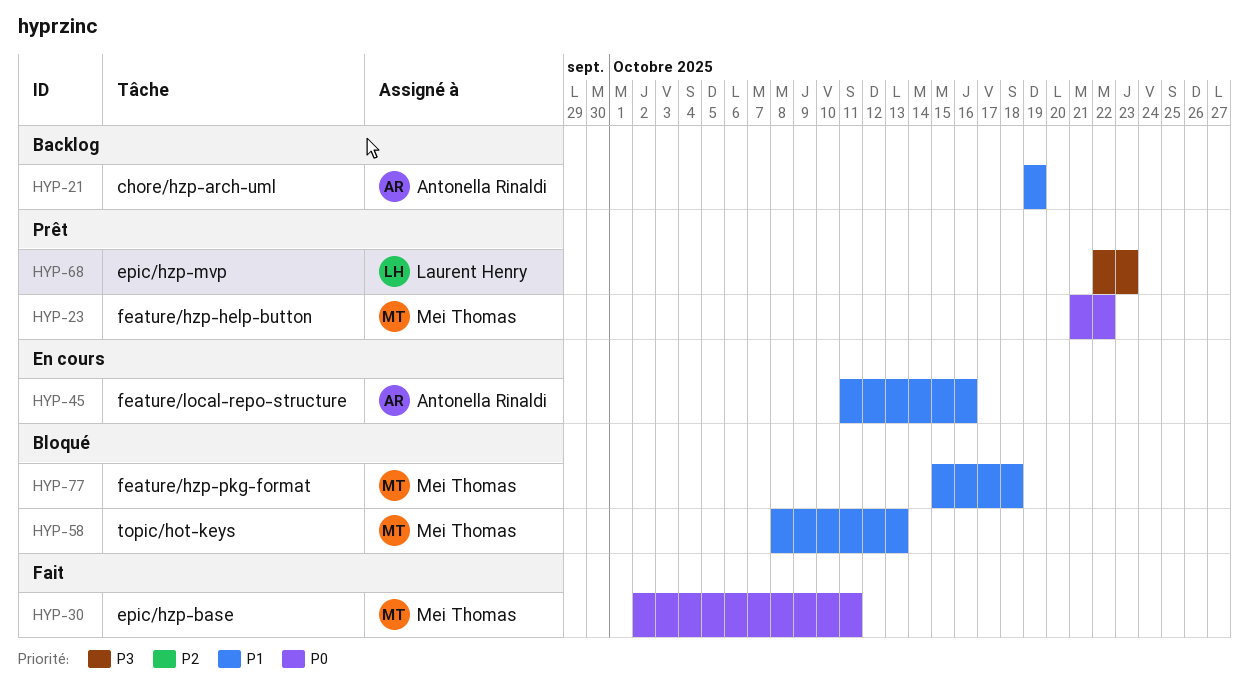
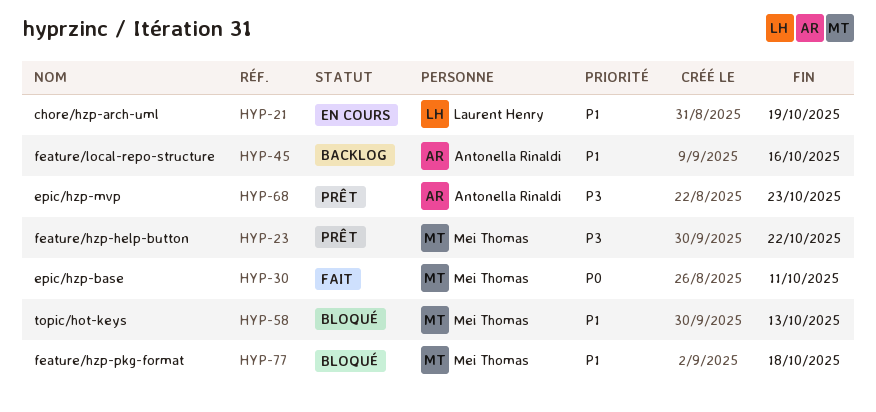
HYP-21, status: Backlog -> En cours
HYP-21, owner: Antonella Rinaldi -> Laurent Henry
HYP-23, priority: P0 -> P3
HYP-45, status: En cours -> Backlog
HYP-68, owner: Laurent Henry -> Antonella Rinaldi

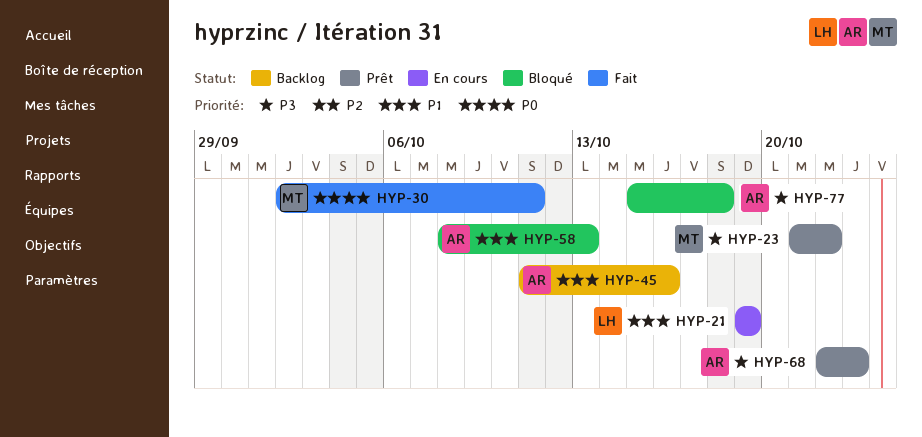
HYP-58, owner: Mei Thomas -> Antonella Rinaldi
HYP-77, owner: Mei Thomas -> Antonella Rinaldi
HYP-77, priority: P1 -> P3

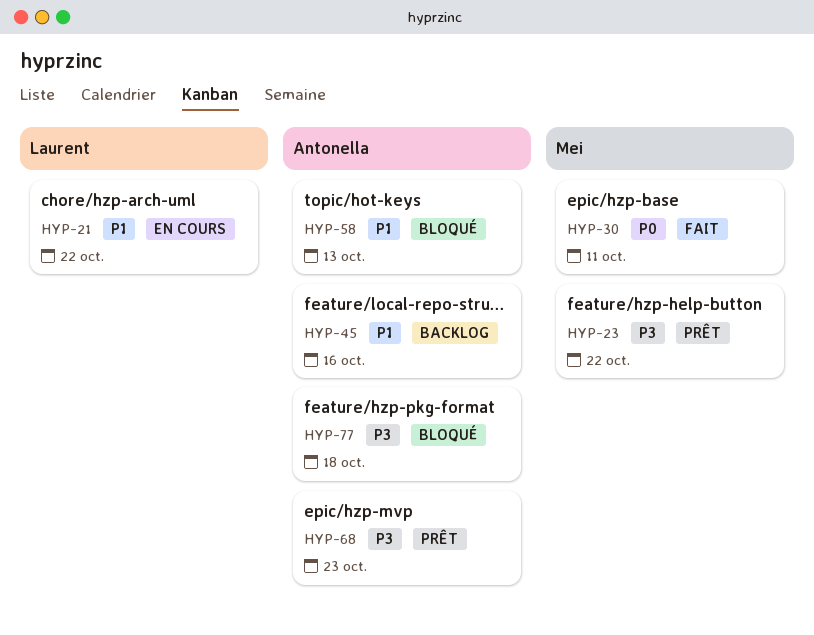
HYP-21, due: Oct 19 -> Oct 22

